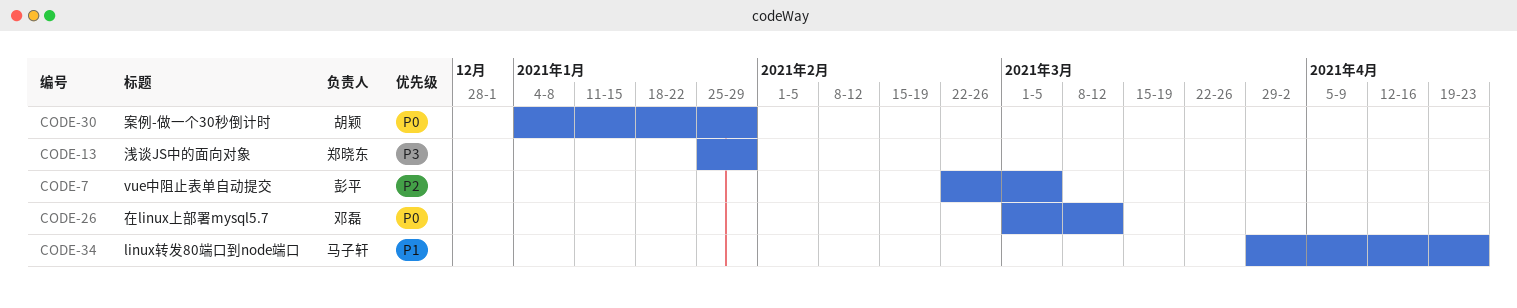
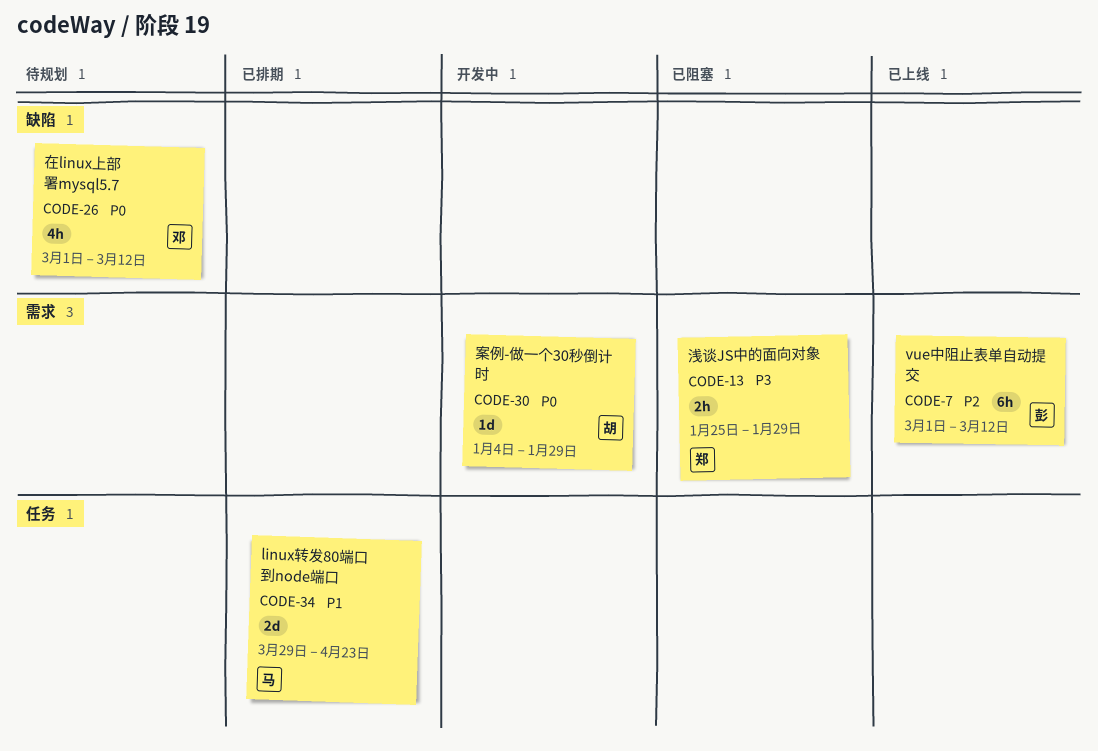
CODE-7, start: Feb 22 -> Mar 1
CODE-7, due: Mar 5 -> Mar 12

